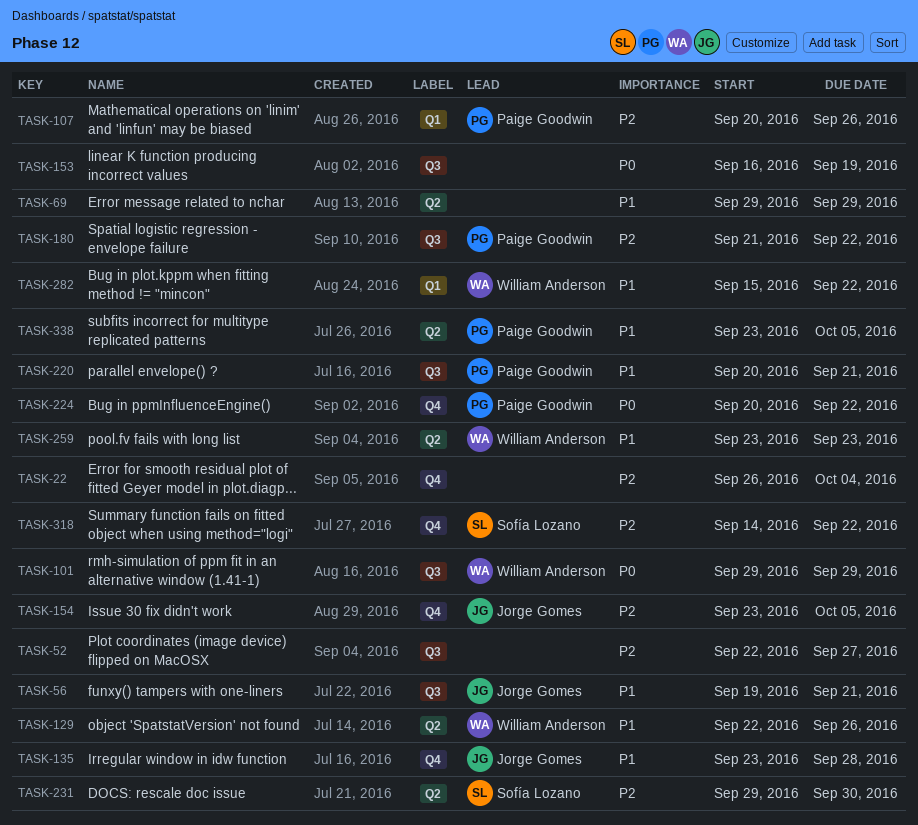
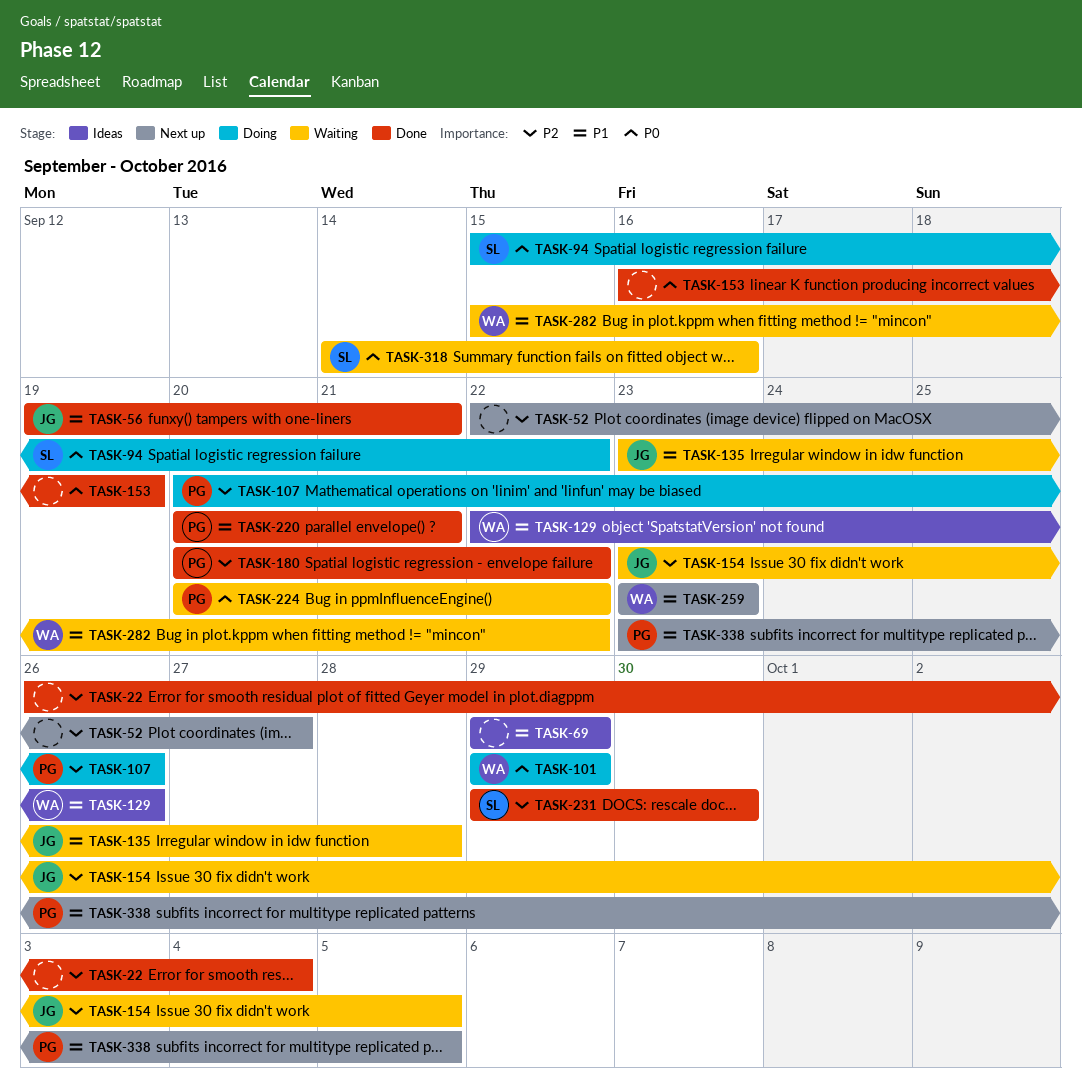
TASK-94: none -> present
TASK-180, start: Sep 21 -> Sep 20
TASK-318, priority: P2 -> P0
TASK-318, due: Sep 22 -> Sep 16

